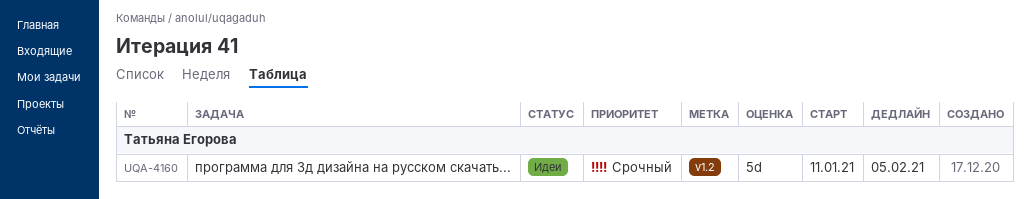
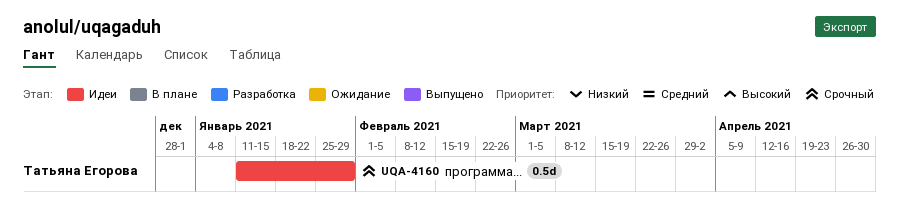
UQA-4160, estimate: 5d -> 0.5d
UQA-4160, due: Feb 5 -> Jan 29

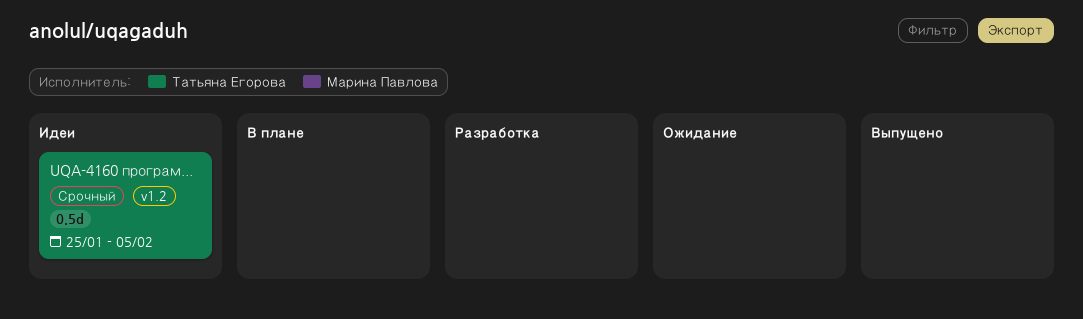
UQA-4160, start: Jan 11 -> Jan 25
UQA-4160, due: Jan 29 -> Feb 5

